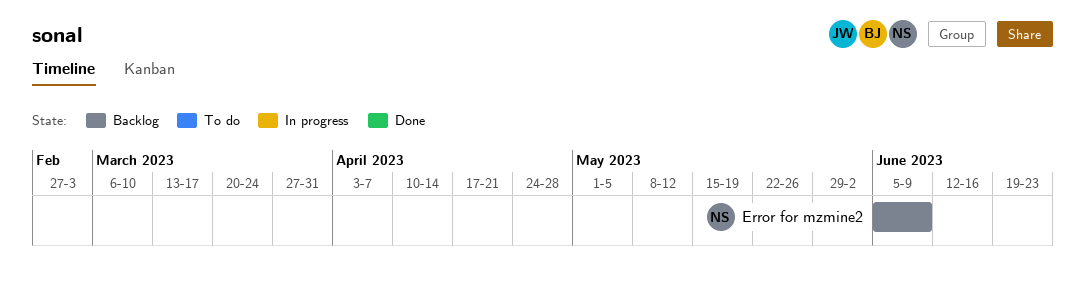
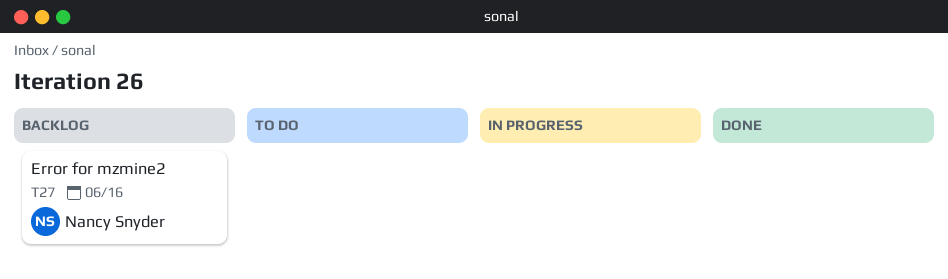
Error for mzmine2, due: Jun 9 -> Jun 16

